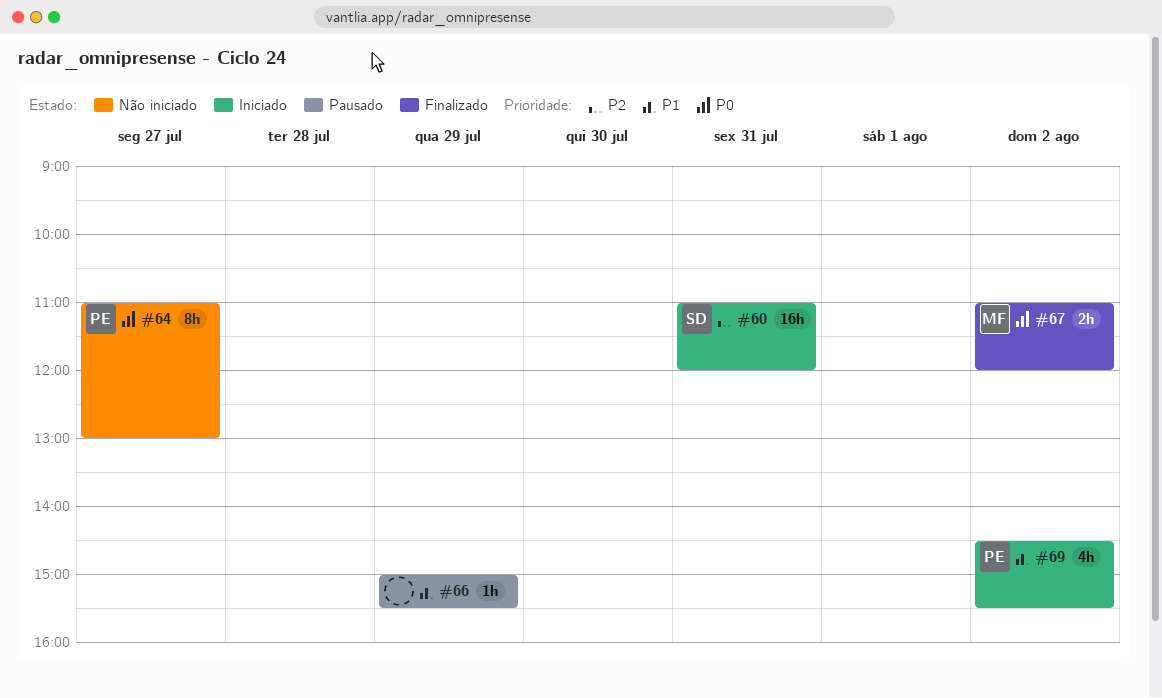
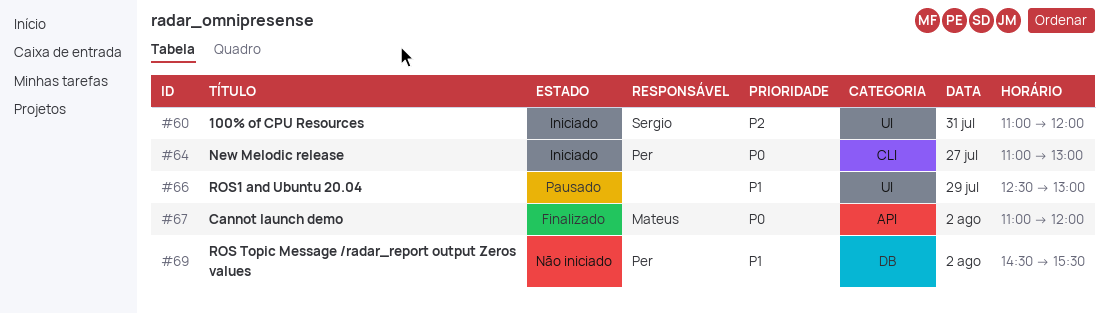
#64, status: Não iniciado -> Iniciado
#66, begins: 15:00 -> 12:30
#66, ends: 15:30 -> 13:00
#69, status: Iniciado -> Não iniciado

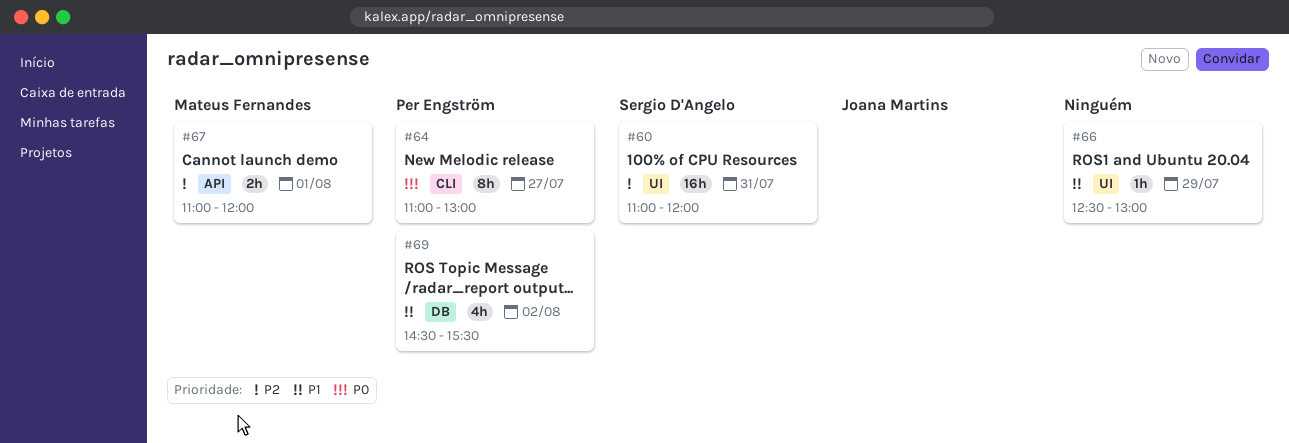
#67, priority: P0 -> P2
#67, day: Aug 2 -> Aug 1

